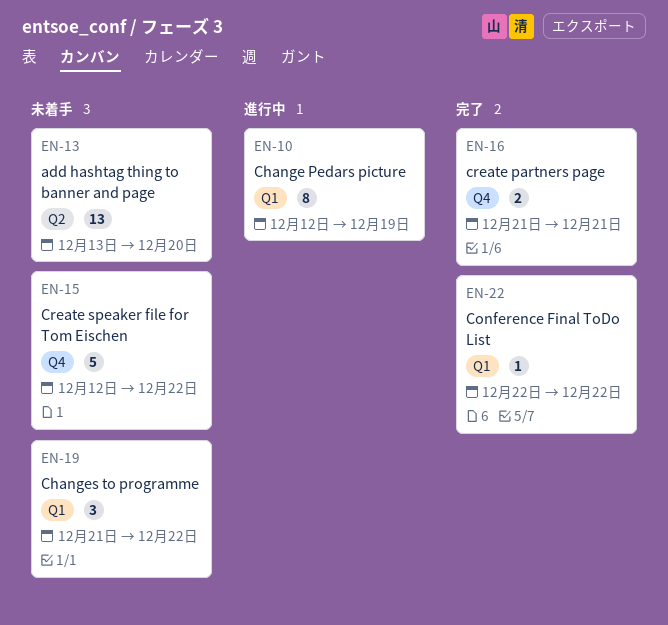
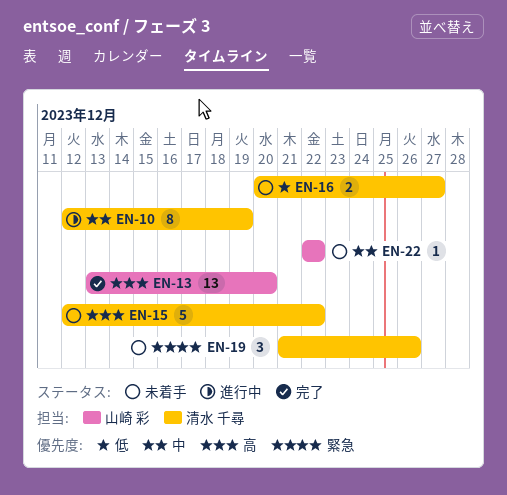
EN-13, status: 未着手 -> 完了
EN-16, status: 完了 -> 未着手
EN-16, start: Dec 21 -> Dec 20
EN-16, due: Dec 21 -> Dec 27
EN-19, due: Dec 22 -> Dec 26
EN-22, status: 完了 -> 未着手

